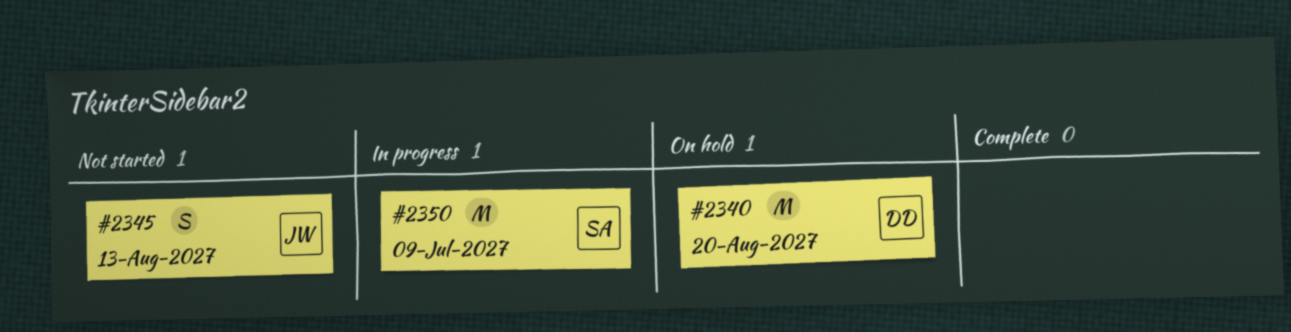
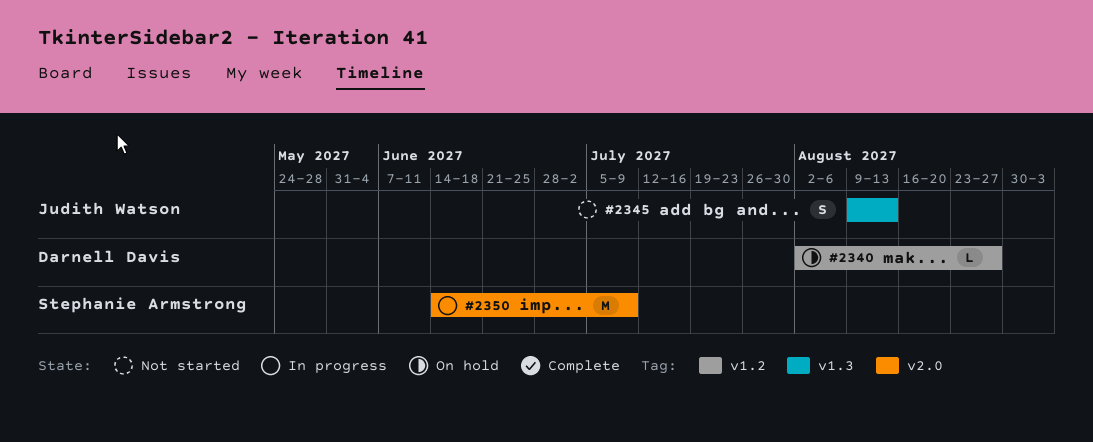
#2340, estimate: M -> L
#2340, due: Aug 20 -> Aug 27

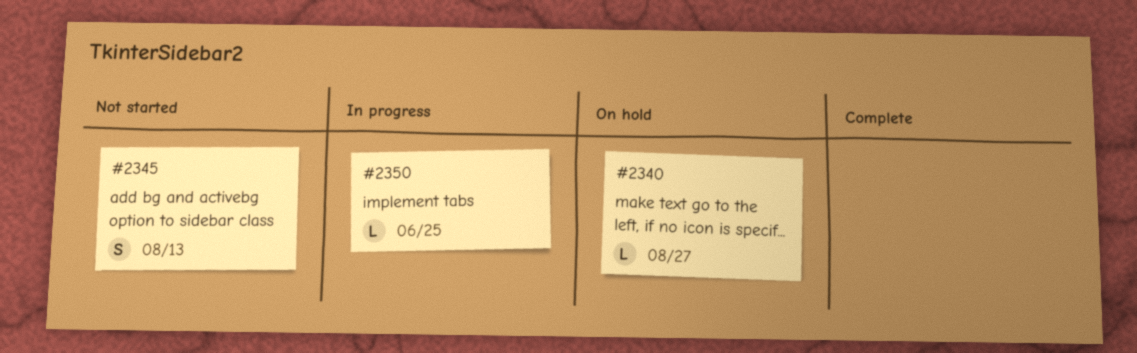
#2350, estimate: M -> L
#2350, due: Jul 9 -> Jun 25

